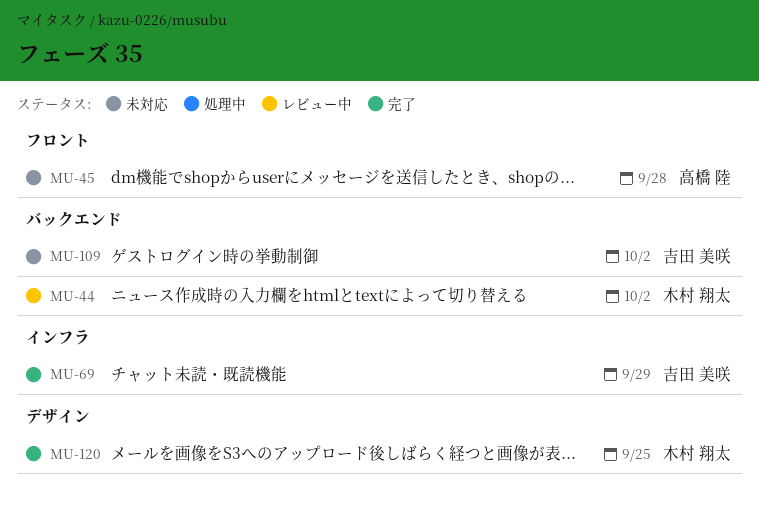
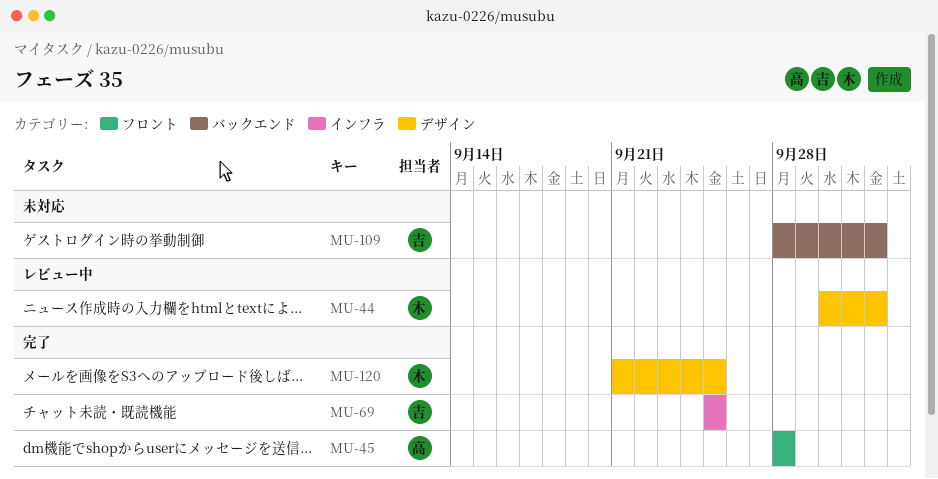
MU-44, label: バックエンド -> デザイン
MU-45, status: 未対応 -> 完了
MU-69, due: Sep 29 -> Sep 25

